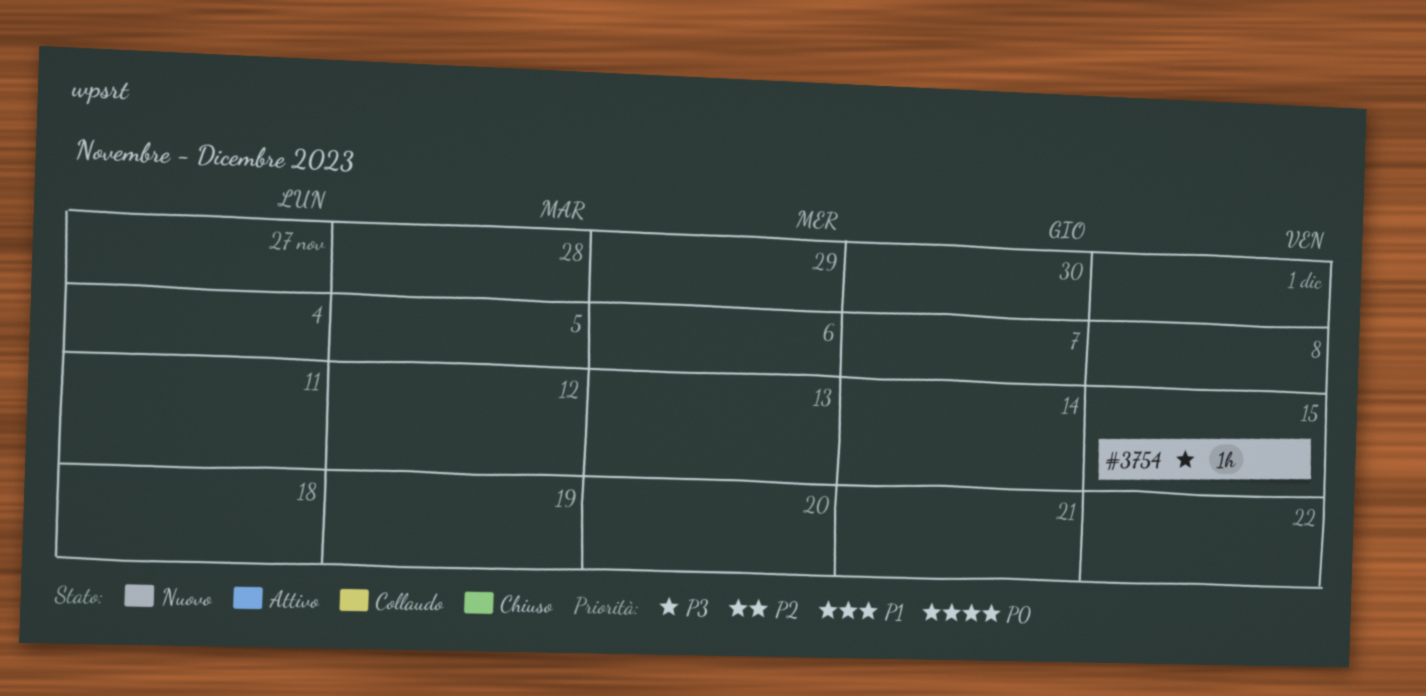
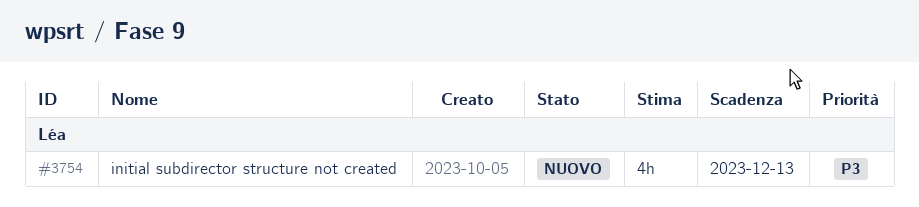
#3754, estimate: 1h -> 4h
#3754, due: Dec 15 -> Dec 13

